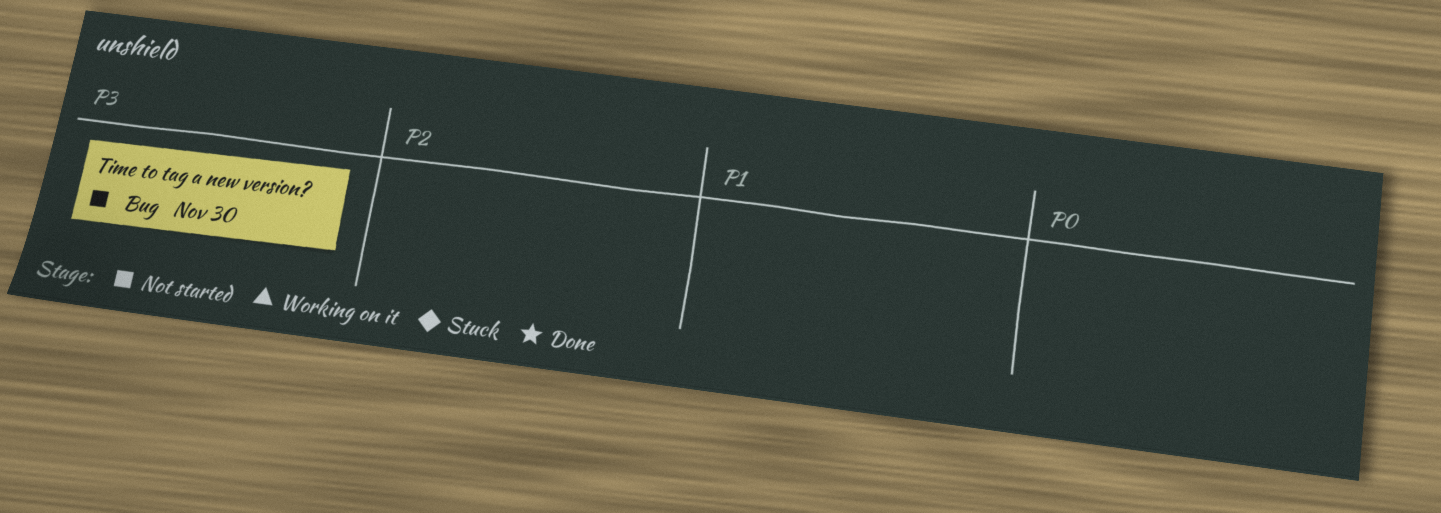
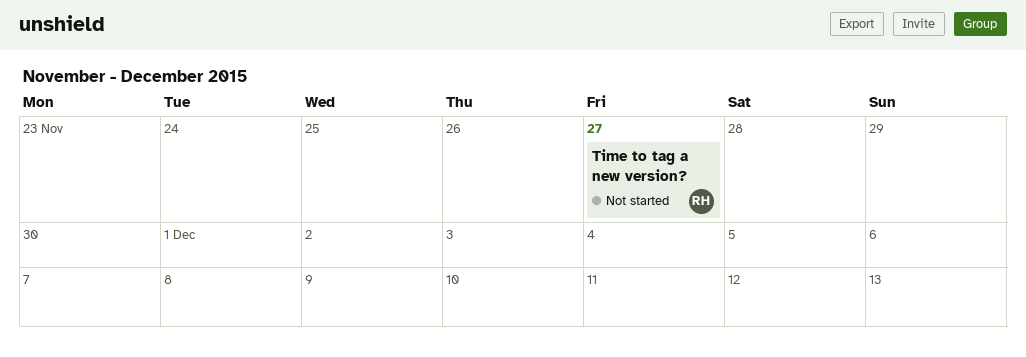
Time to tag a new version?, due: Nov 30 -> Nov 27

